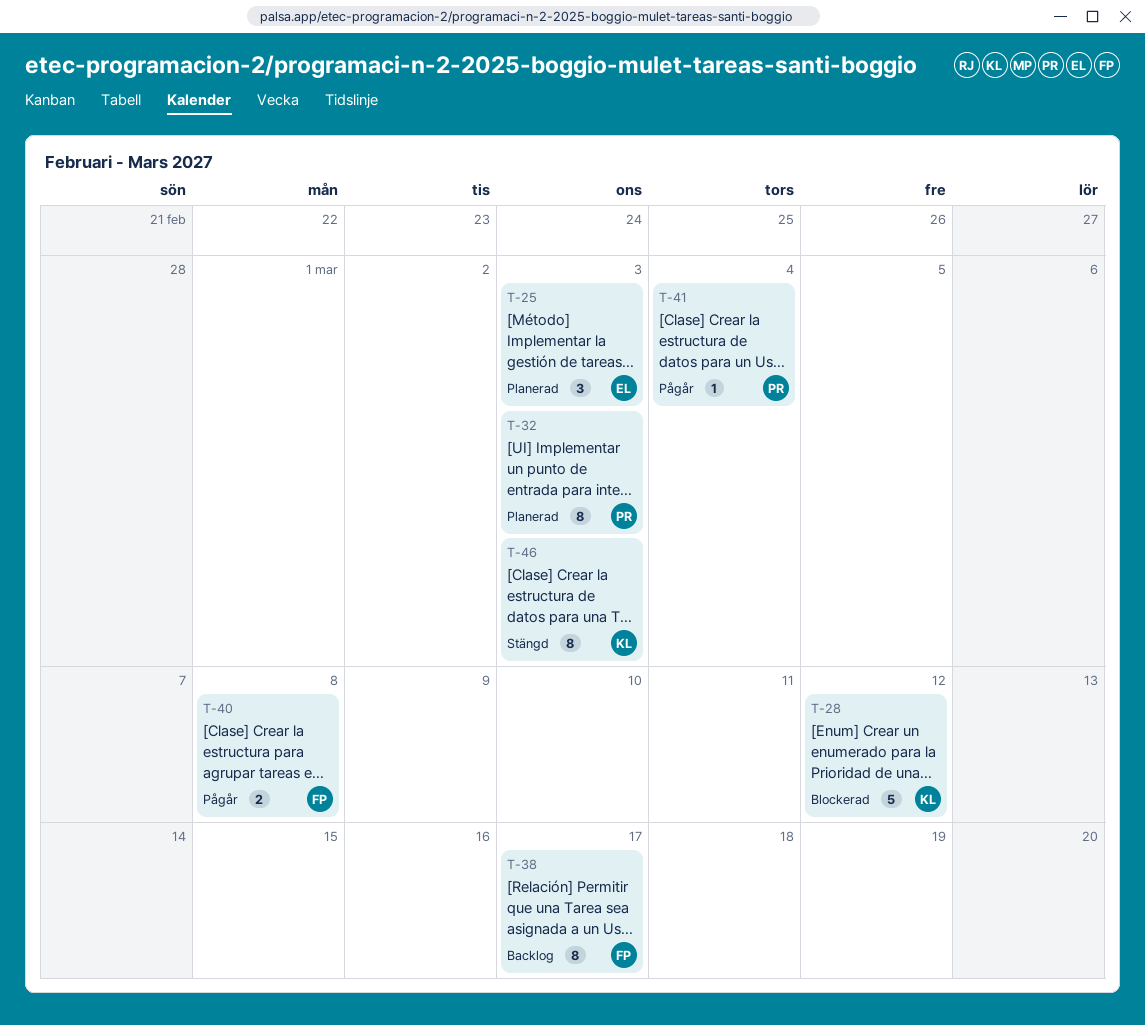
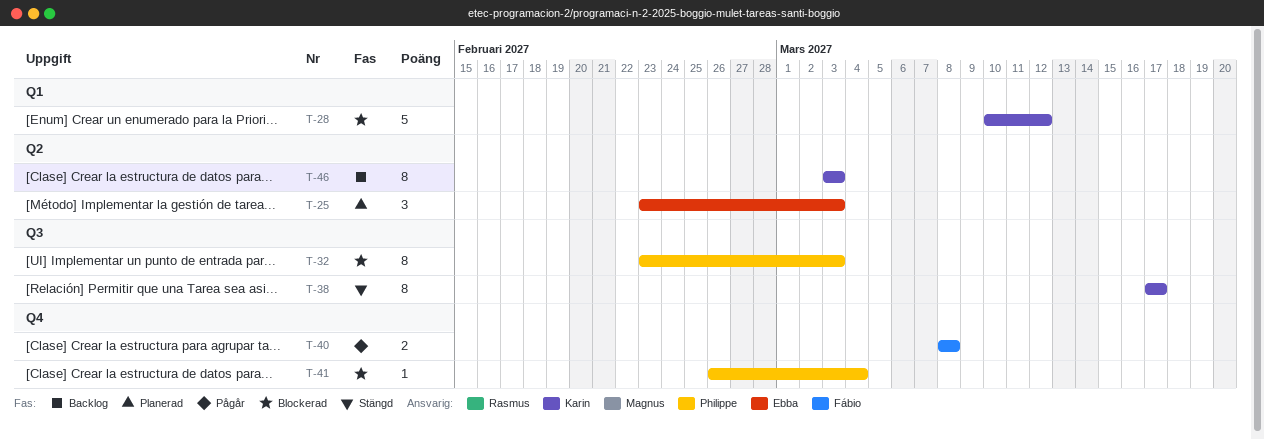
T-32, status: Planerad -> Blockerad
T-38, status: Backlog -> Stängd
T-38, owner: Fábio -> Karin
T-41, status: Pågår -> Blockerad
T-46, status: Stängd -> Backlog

